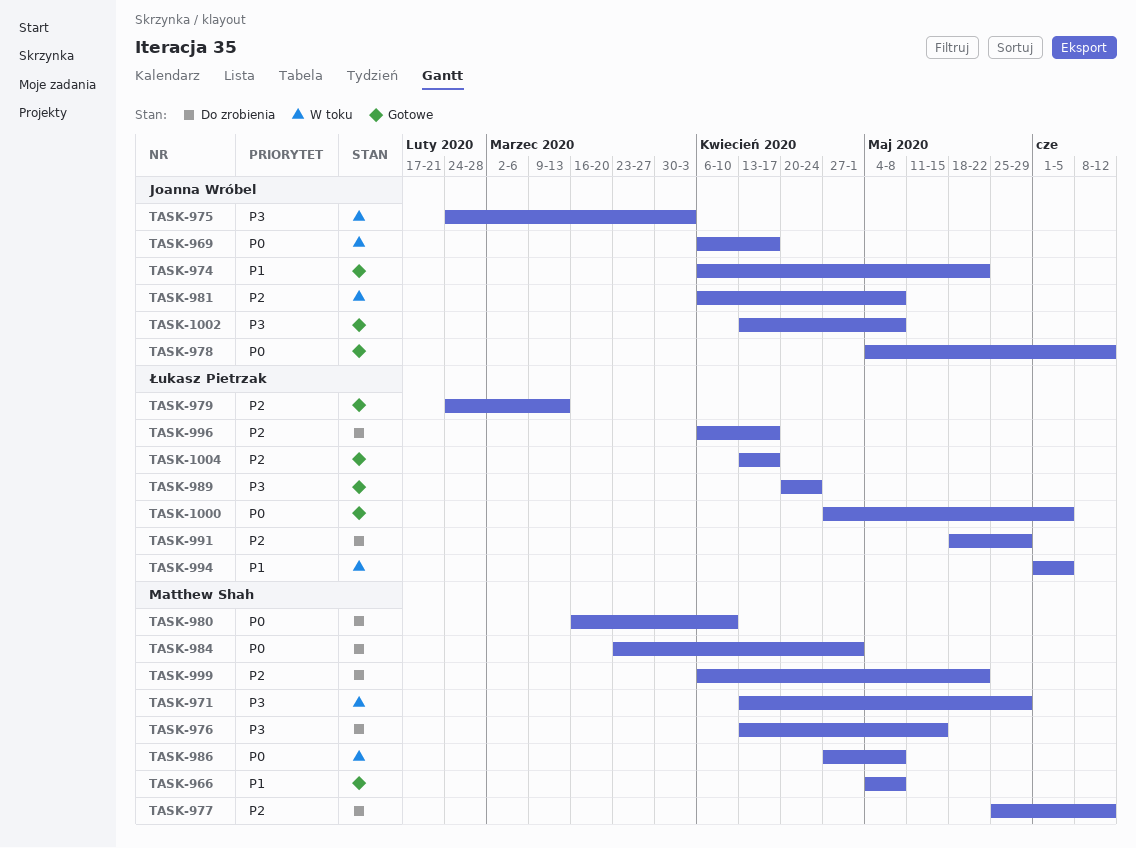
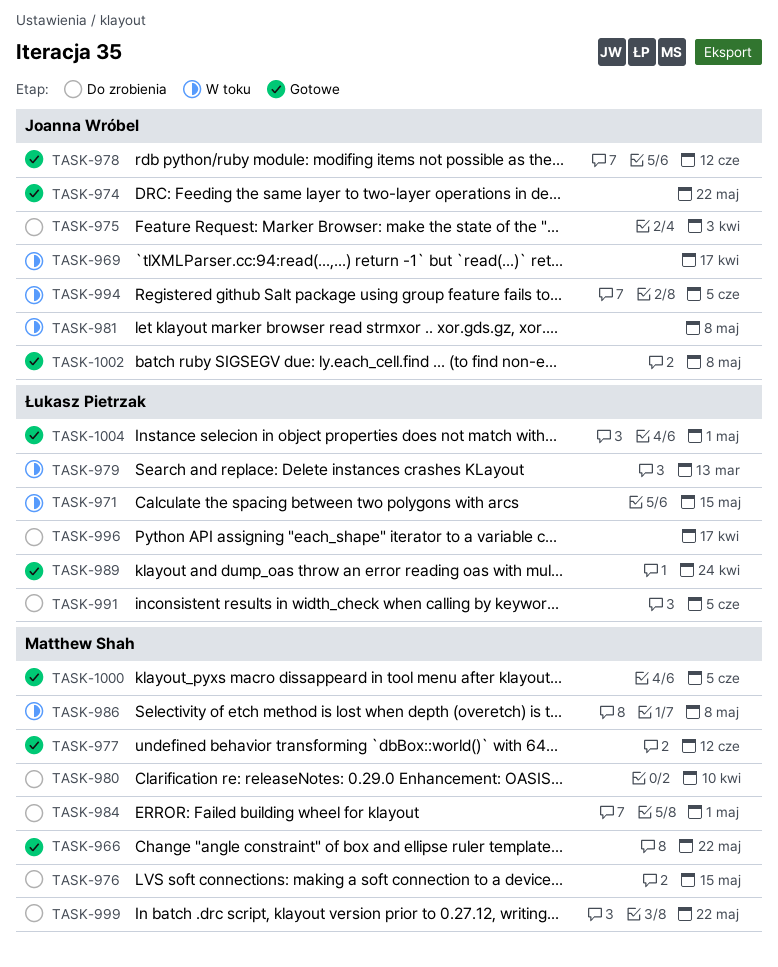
TASK-966, due: May 8 -> May 22
TASK-971, owner: Matthew Shah -> Łukasz Pietrzak
TASK-971, due: May 29 -> May 15
TASK-975, status: W toku -> Do zrobienia
TASK-977, status: Do zrobienia -> Gotowe
TASK-979, status: Gotowe -> W toku
TASK-991, due: May 29 -> Jun 5
TASK-994, owner: Łukasz Pietrzak -> Joanna Wróbel
TASK-1000, owner: Łukasz Pietrzak -> Matthew Shah
TASK-1004, due: Apr 17 -> May 1

